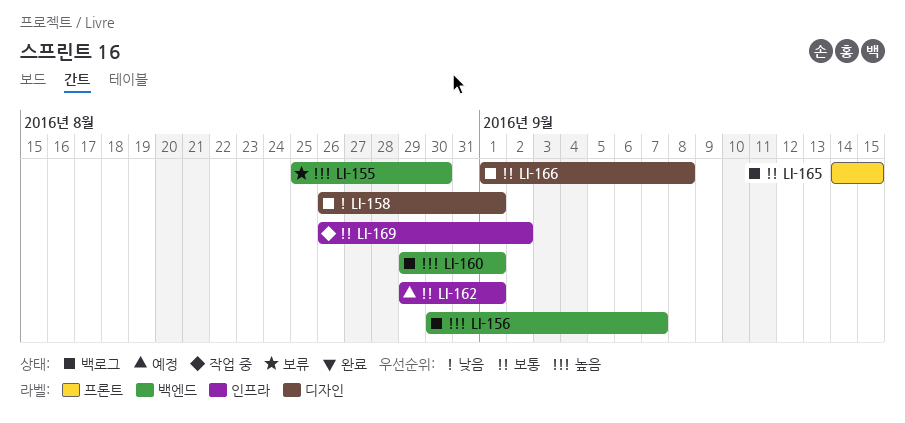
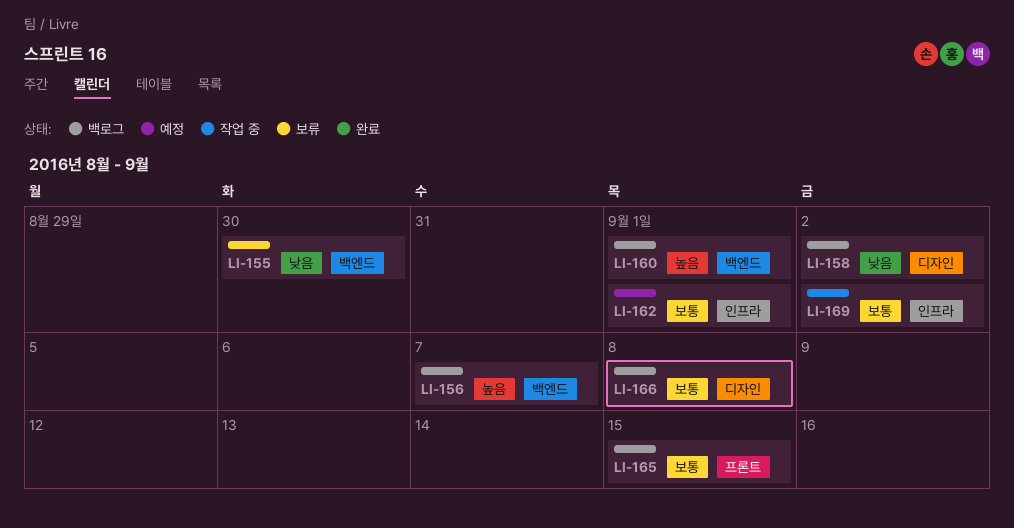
LI-155, priority: 높음 -> 낮음
LI-158, due: Sep 1 -> Sep 2

